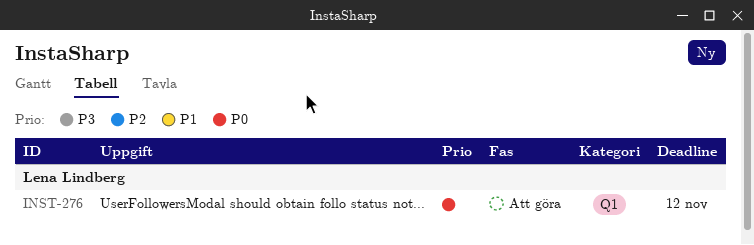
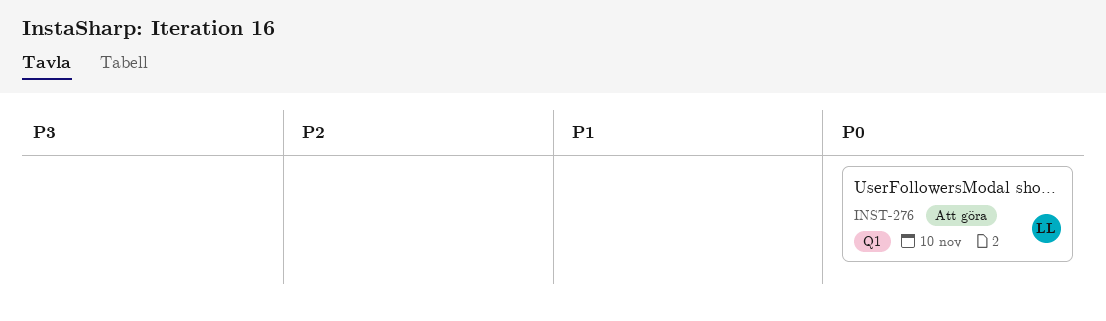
INST-276, due: Nov 12 -> Nov 10

